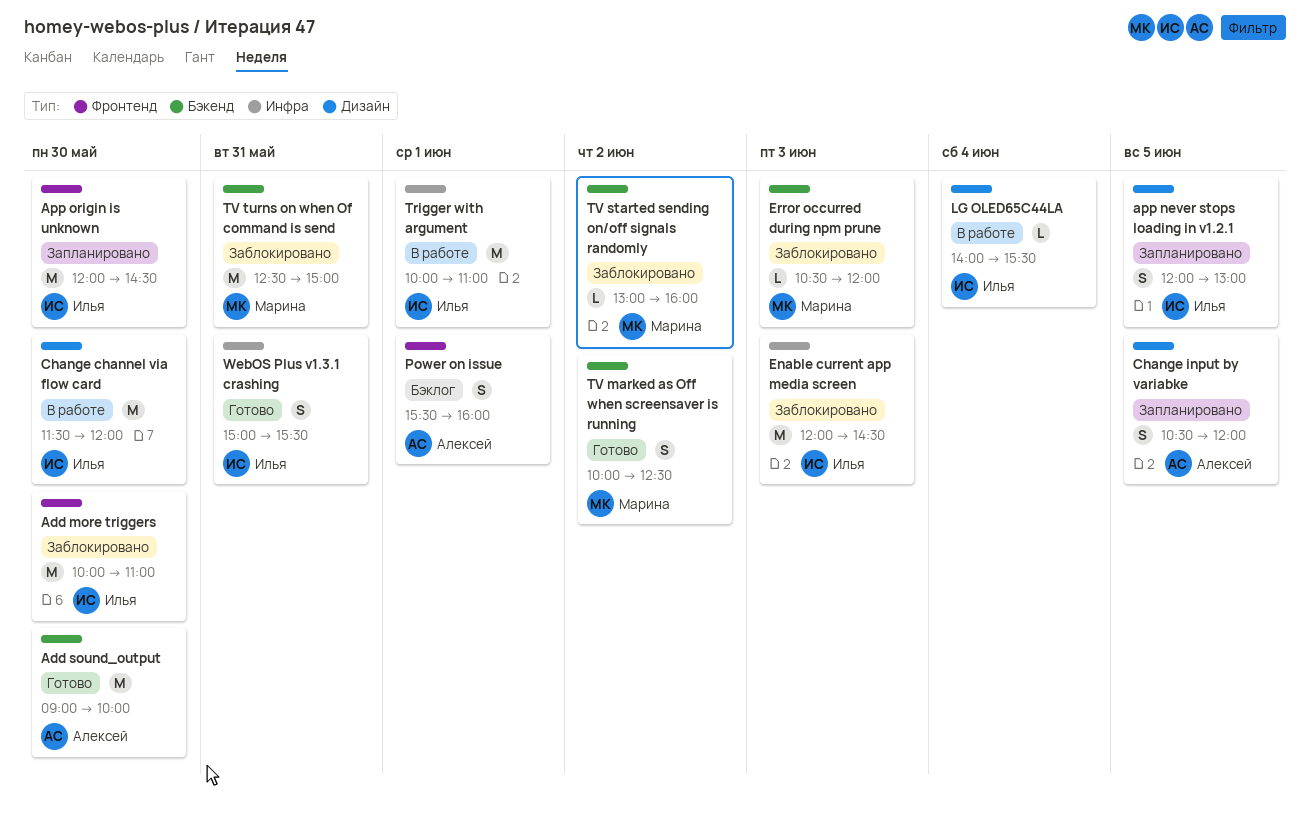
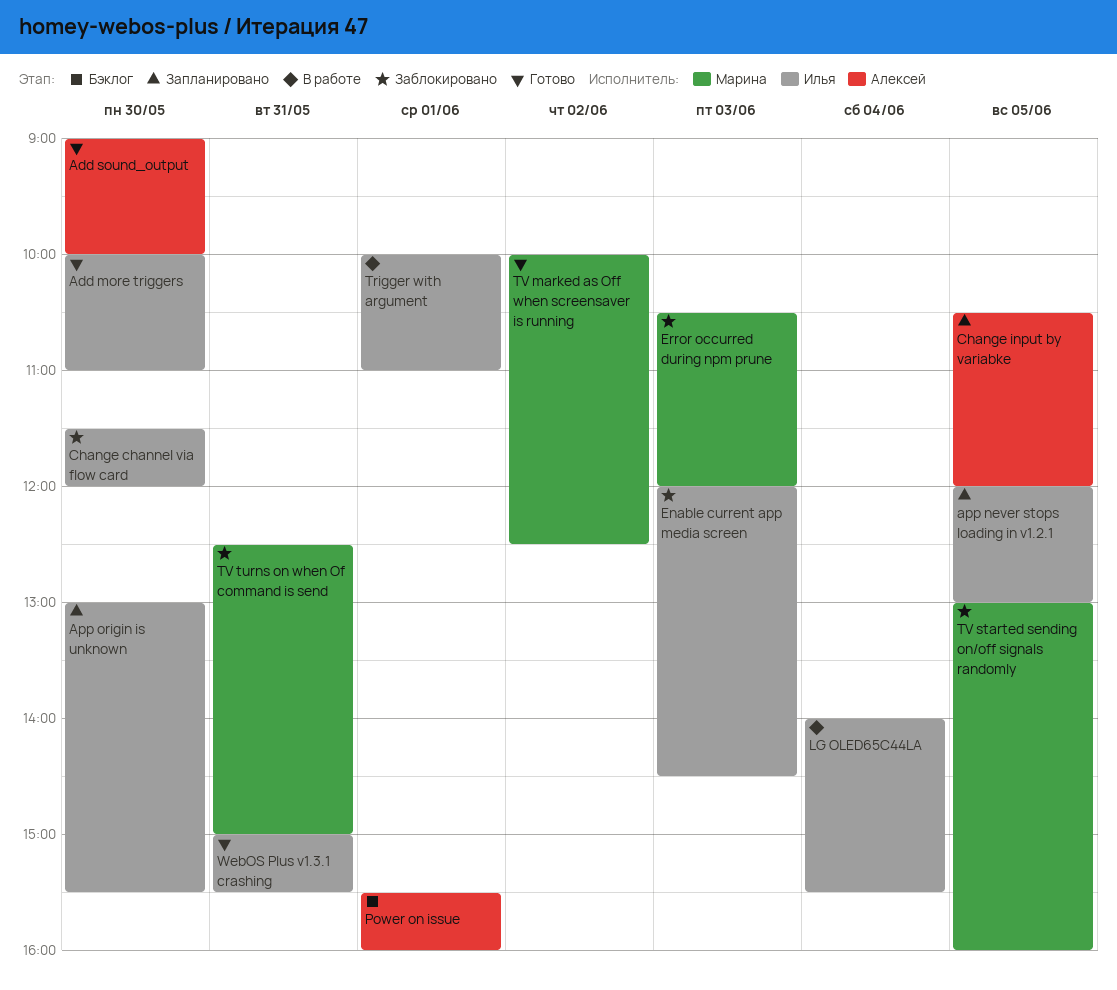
Add more triggers, status: Заблокировано -> Готово
App origin is unknown, begins: 12:00 -> 13:00
App origin is unknown, ends: 14:30 -> 15:30
Change channel via flow card, status: В работе -> Заблокировано
TV started sending on/off signals randomly, day: Jun 2 -> Jun 5

